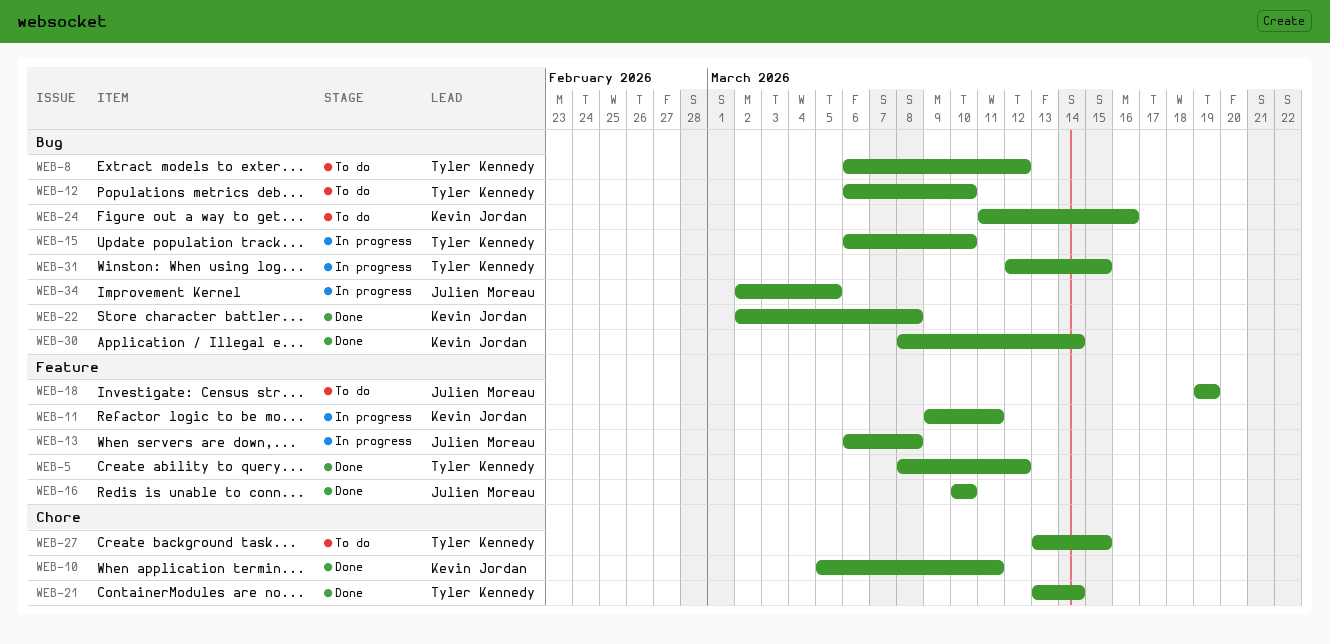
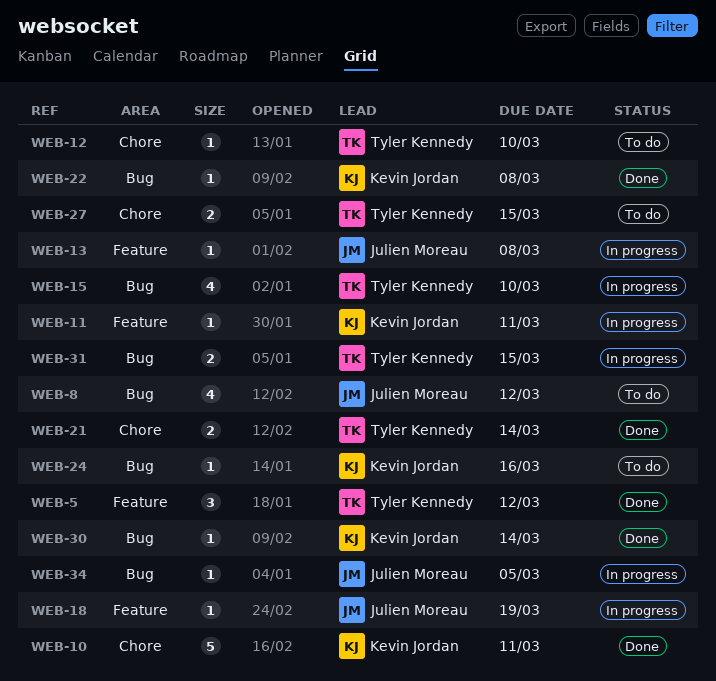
WEB-8, owner: Tyler Kennedy -> Julien Moreau
WEB-12, label: Bug -> Chore
WEB-16: present -> none
WEB-18, status: To do -> In progress

